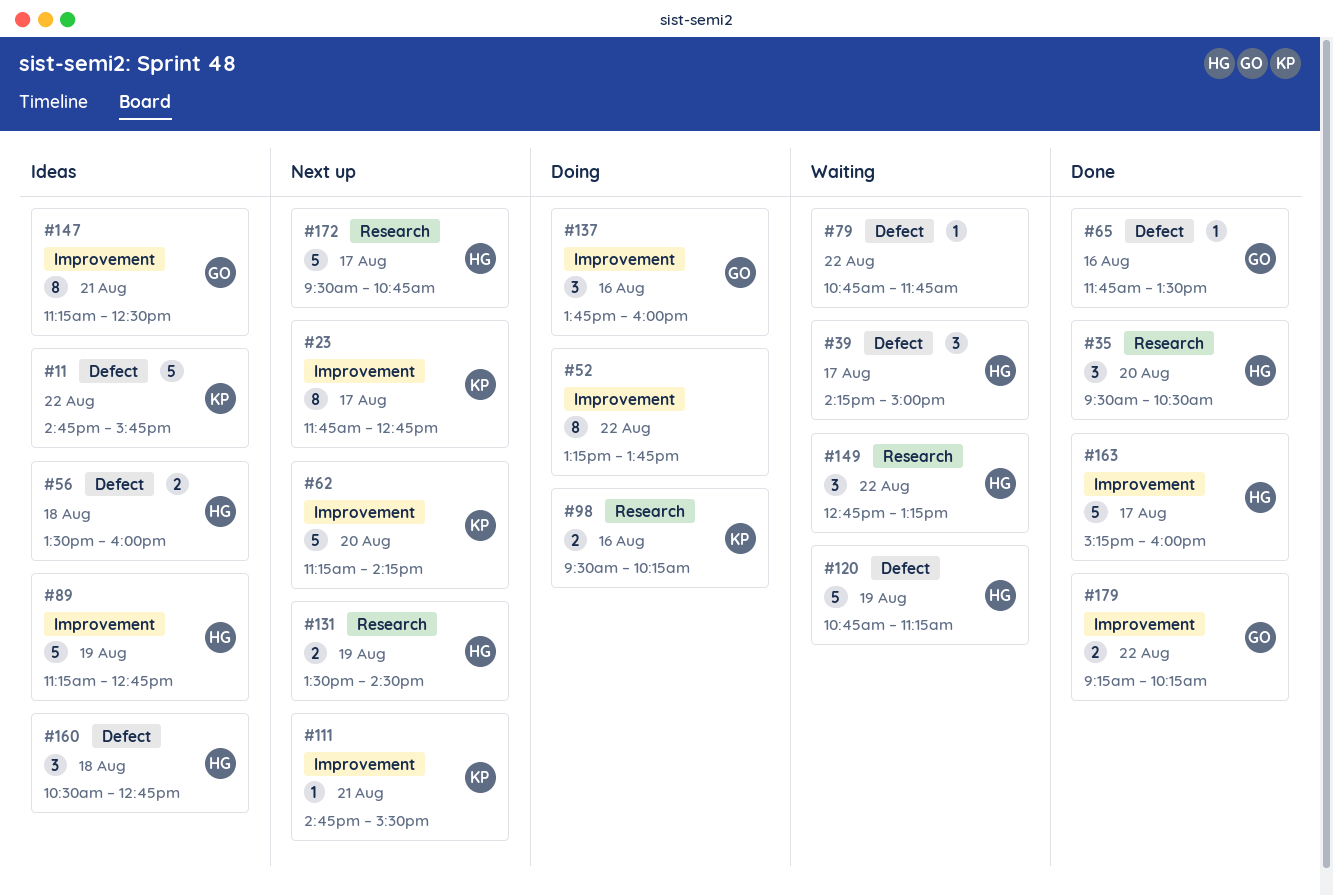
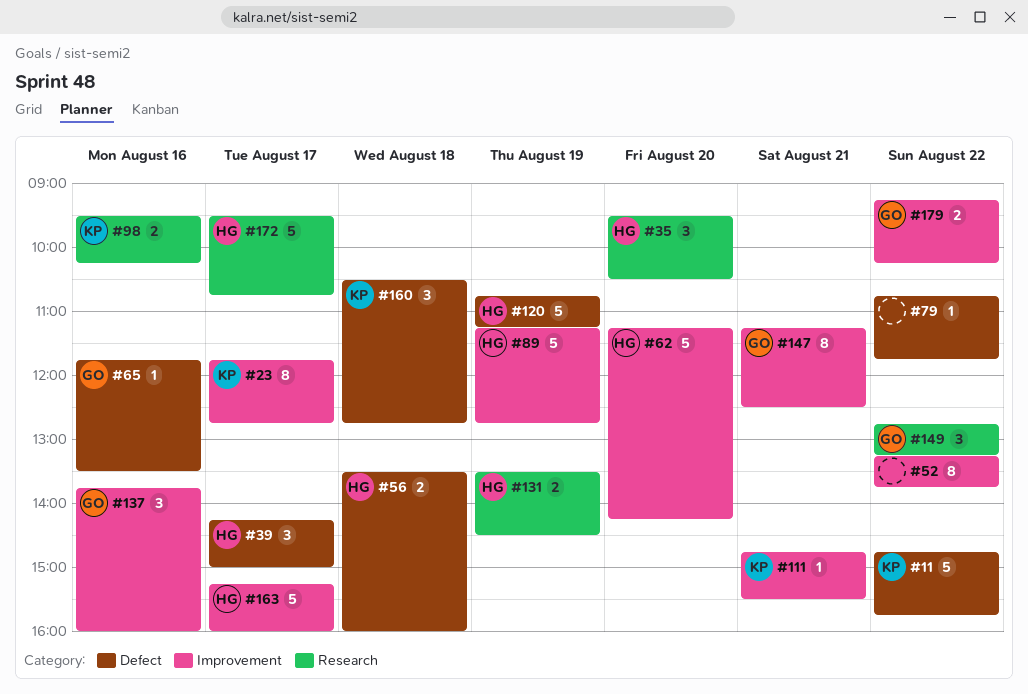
#62, owner: KP -> HG
#149, owner: HG -> GO
#160, owner: HG -> KP

